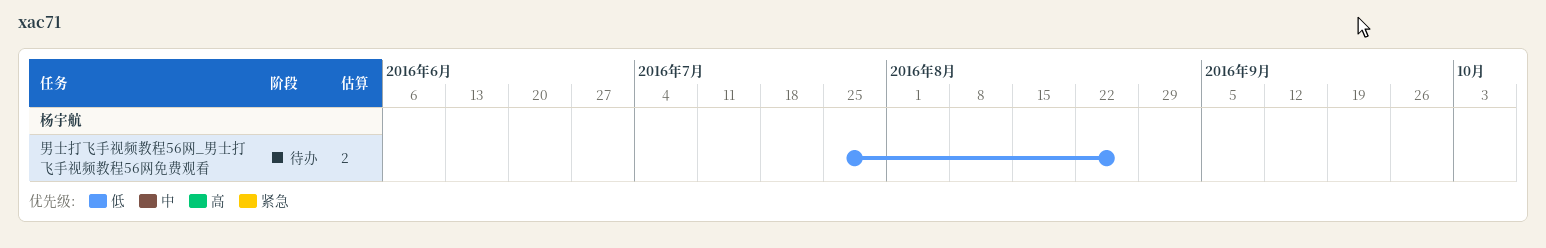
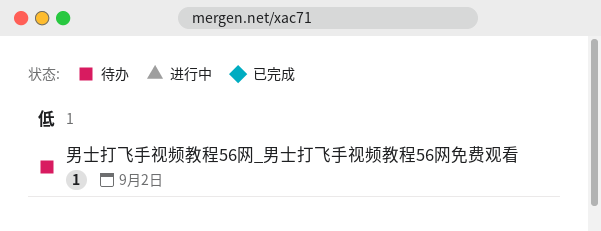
男士打飞手视频教程56网_男士打飞手视频教程56网免费观看, estimate: 2 -> 1
男士打飞手视频教程56网_男士打飞手视频教程56网免费观看, due: Aug 26 -> Sep 2

